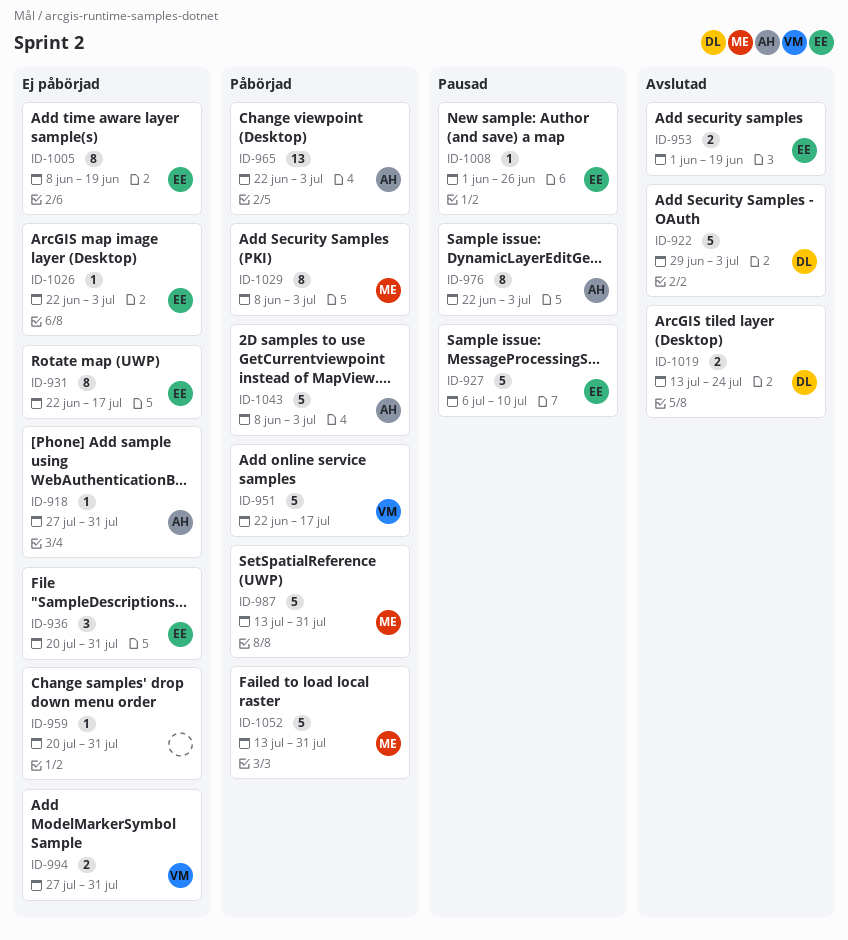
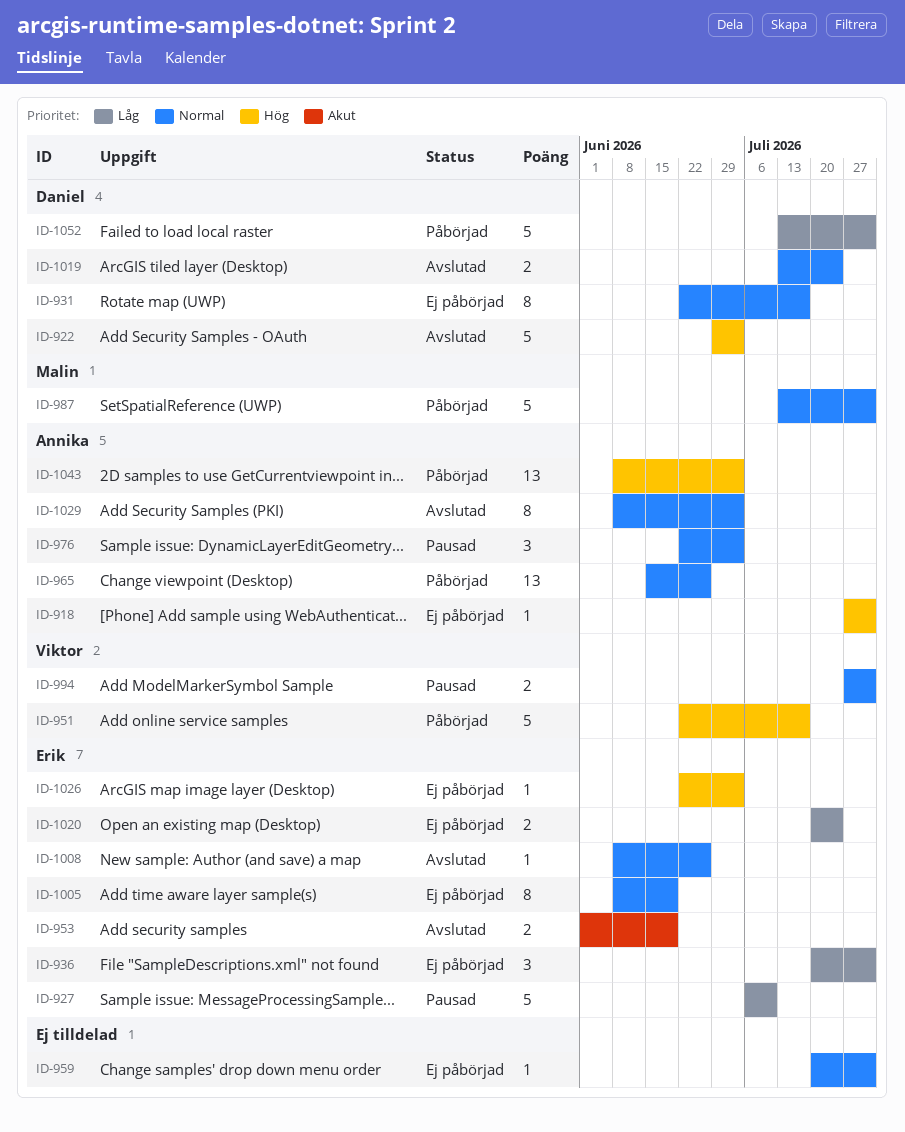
ID-931, owner: Erik -> Daniel
ID-965, start: Jun 22 -> Jun 15
ID-965, due: Jul 3 -> Jun 26
ID-976, estimate: 8 -> 3
ID-994, status: Ej påbörjad -> Pausad
ID-1008, status: Pausad -> Avslutad
ID-1008, start: Jun 1 -> Jun 8
ID-1020: none -> present
ID-1029, status: Påbörjad -> Avslutad
ID-1029, owner: Malin -> Annika
ID-1043, estimate: 5 -> 13
ID-1052, owner: Malin -> Daniel

